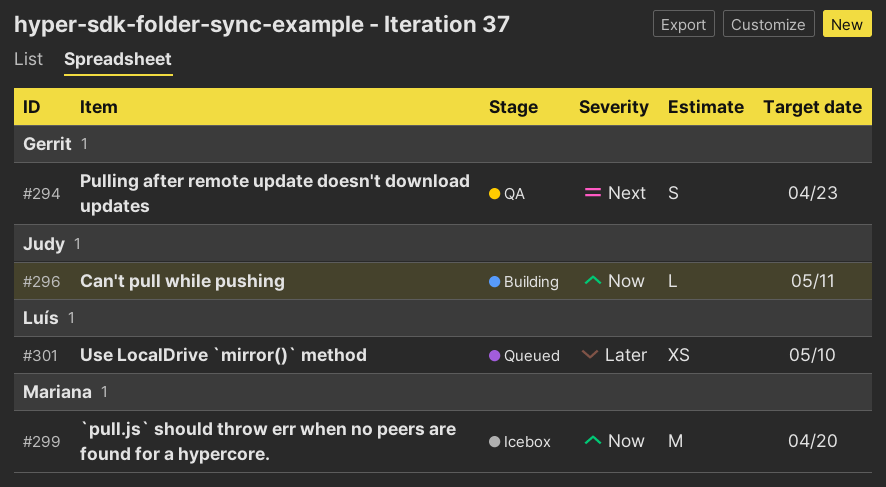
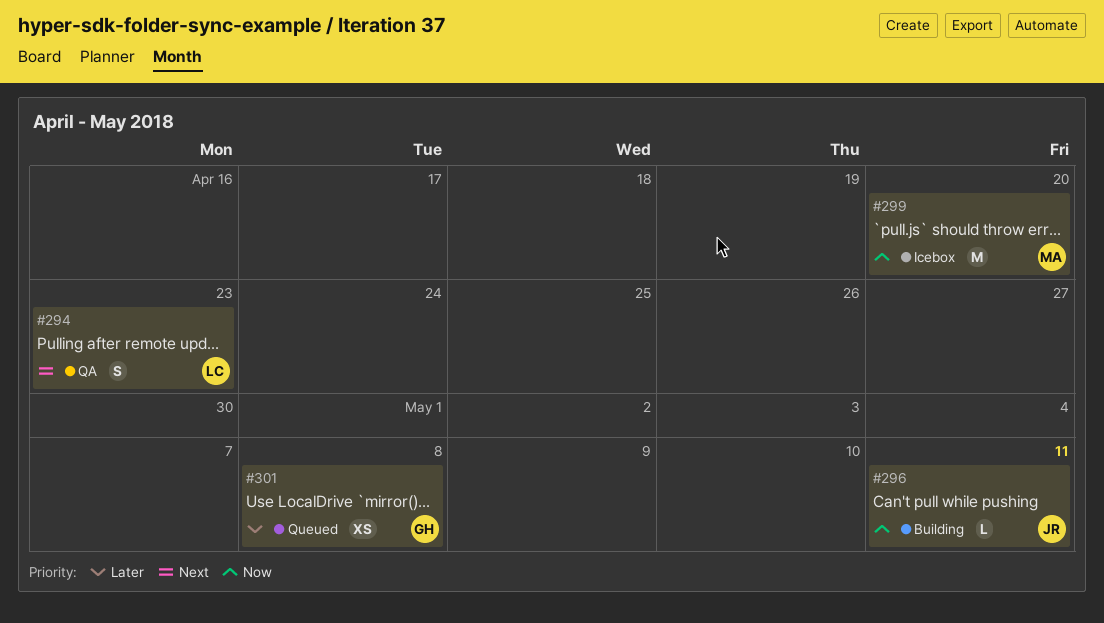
#294, owner: Gerrit -> Luís
#301, owner: Luís -> Gerrit
#301, due: May 10 -> May 8

